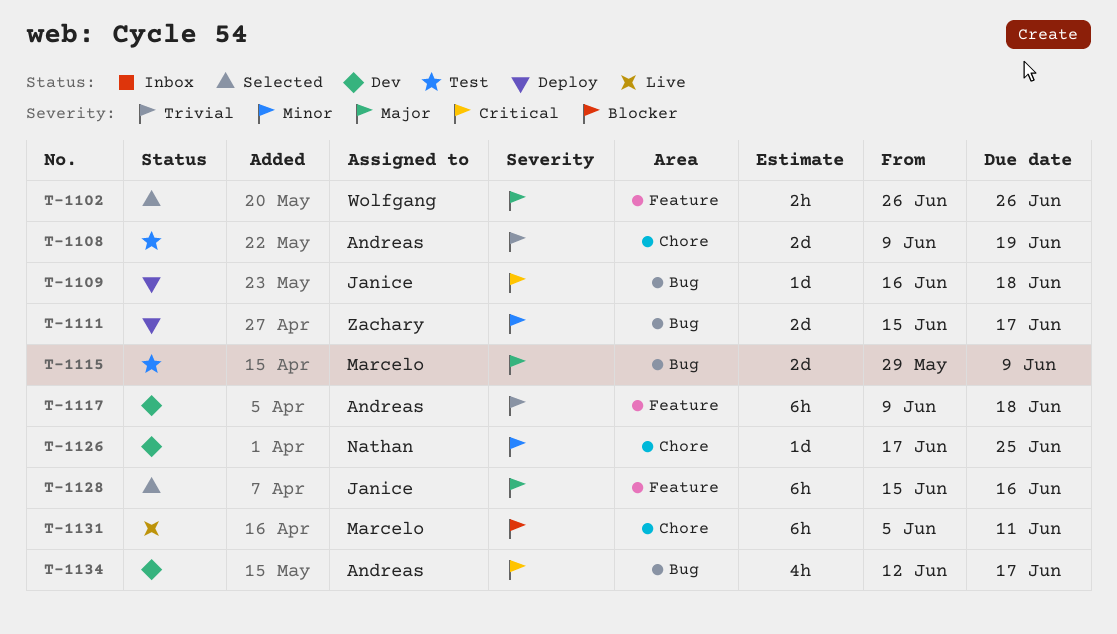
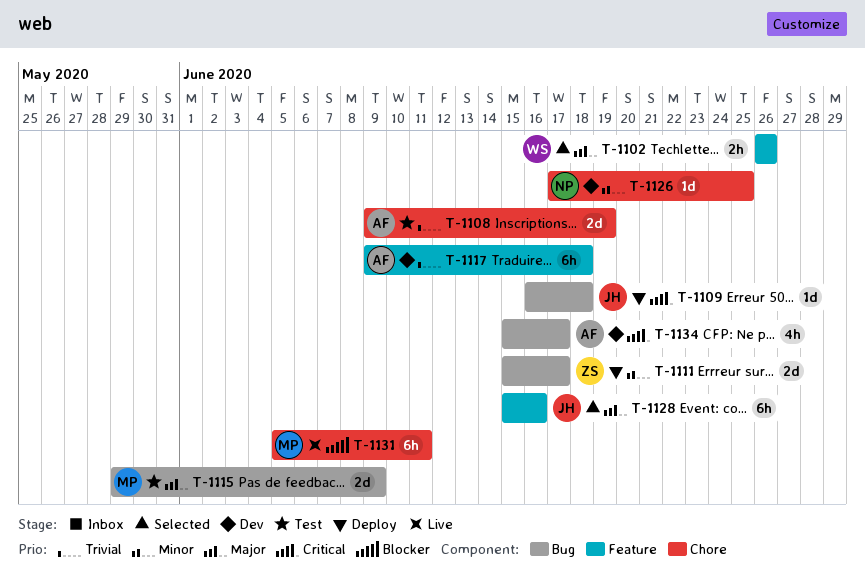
T-1134, start: Jun 12 -> Jun 15

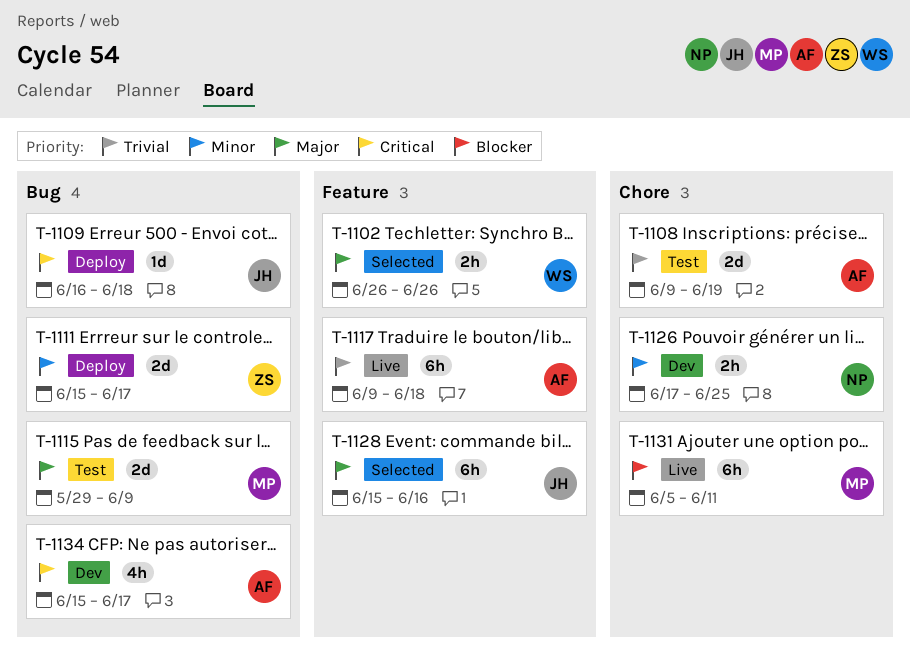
T-1117, status: Dev -> Live
T-1126, estimate: 1d -> 2h

